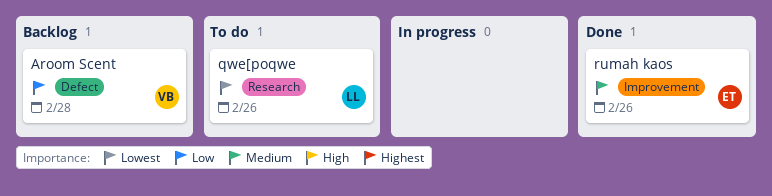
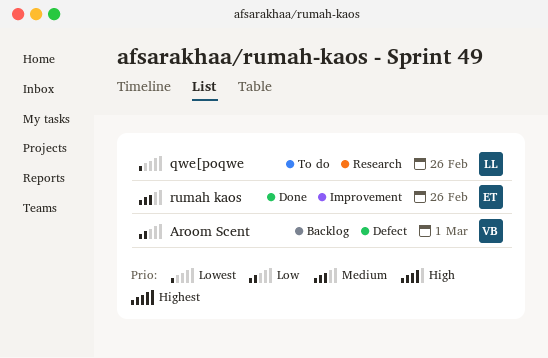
Aroom Scent, due: Feb 28 -> Mar 1

